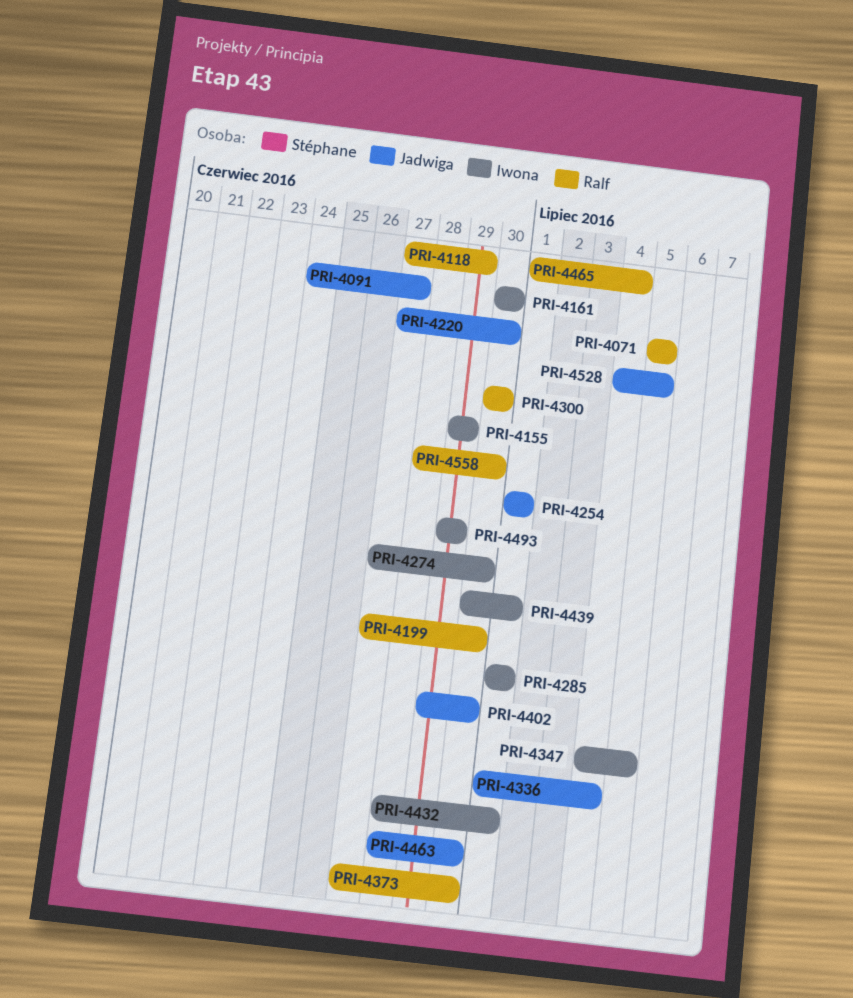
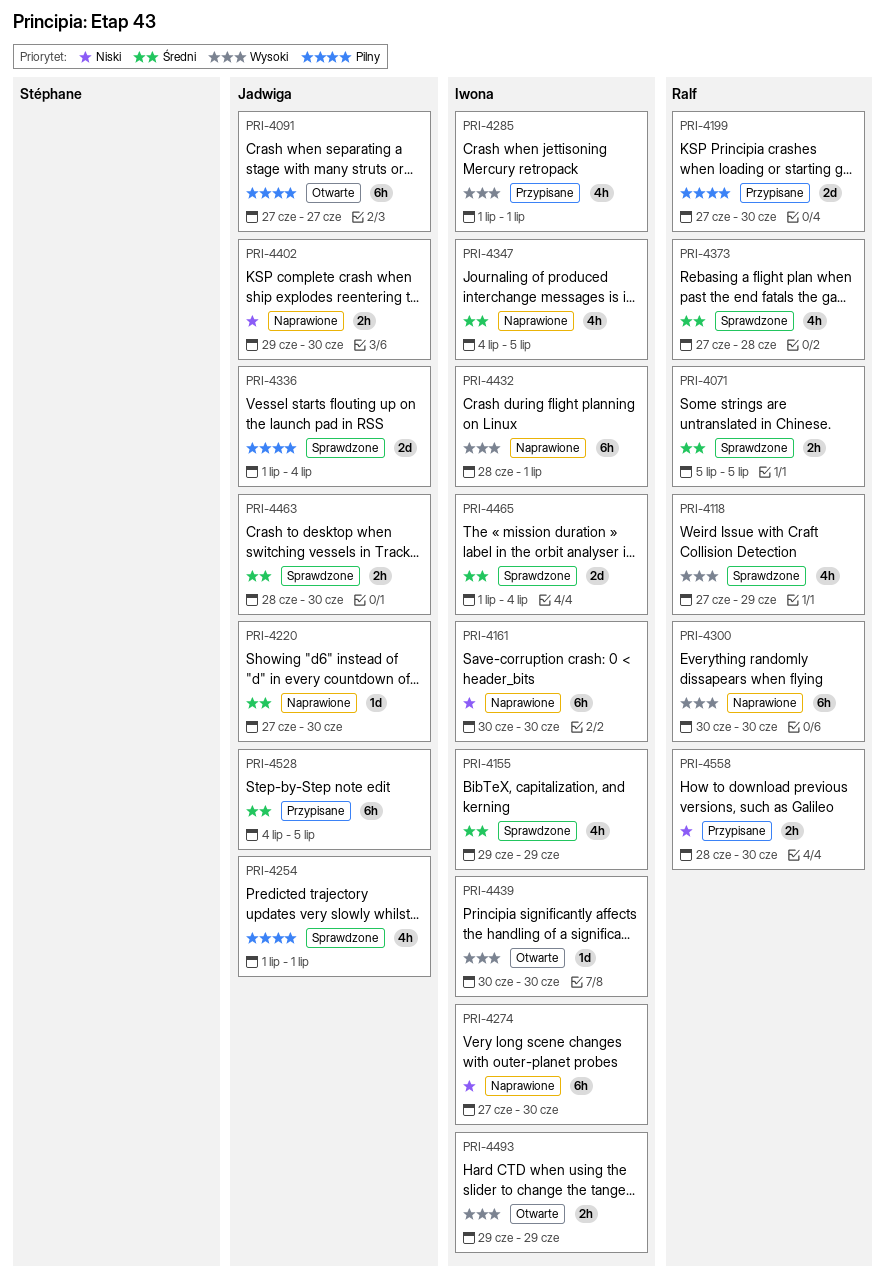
PRI-4091, start: Jun 24 -> Jun 27
PRI-4373, due: Jun 30 -> Jun 28
PRI-4439, due: Jul 1 -> Jun 30
PRI-4465, owner: Ralf -> Iwona

